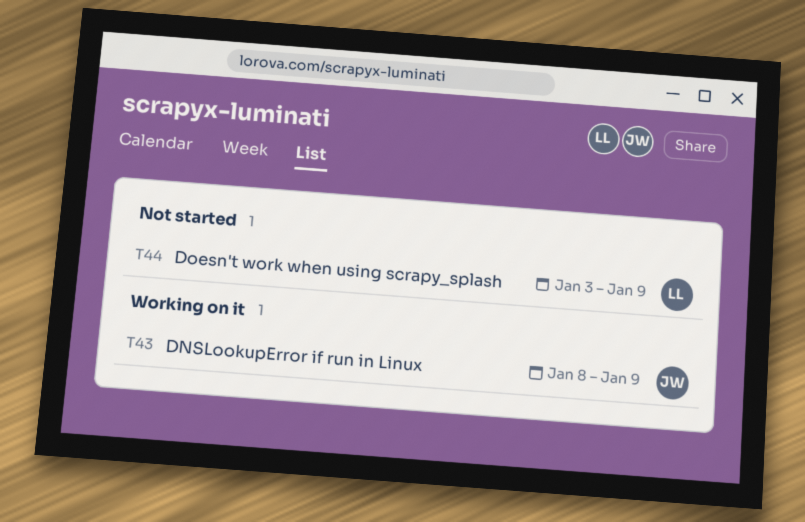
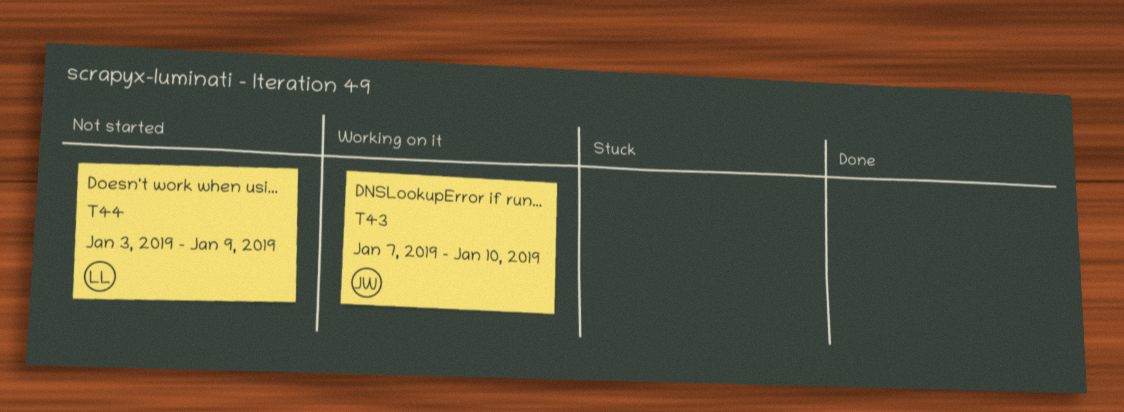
T43, start: Jan 8 -> Jan 7
T43, due: Jan 9 -> Jan 10

